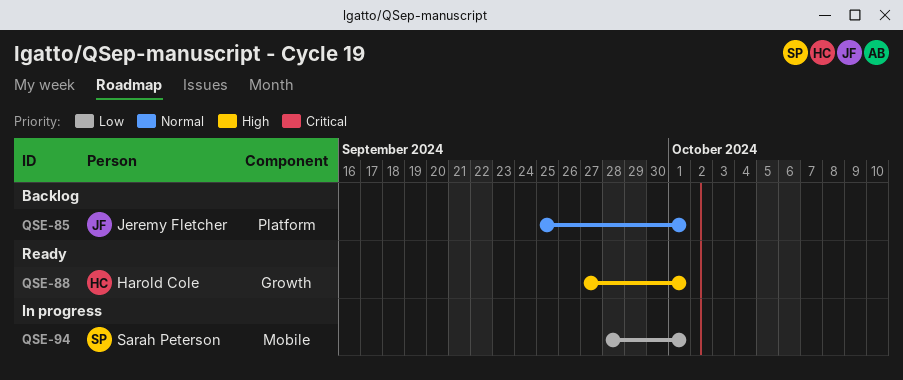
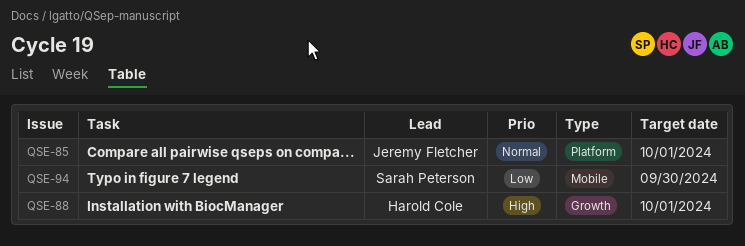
QSE-94, due: Oct 1 -> Sep 30

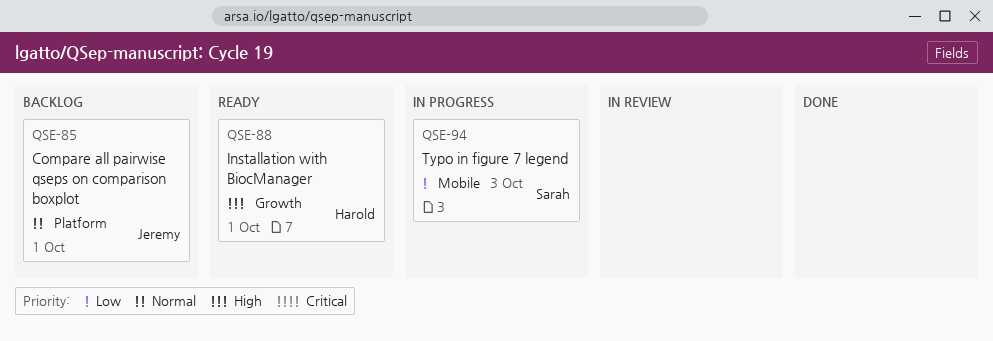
QSE-94, due: Sep 30 -> Oct 3

